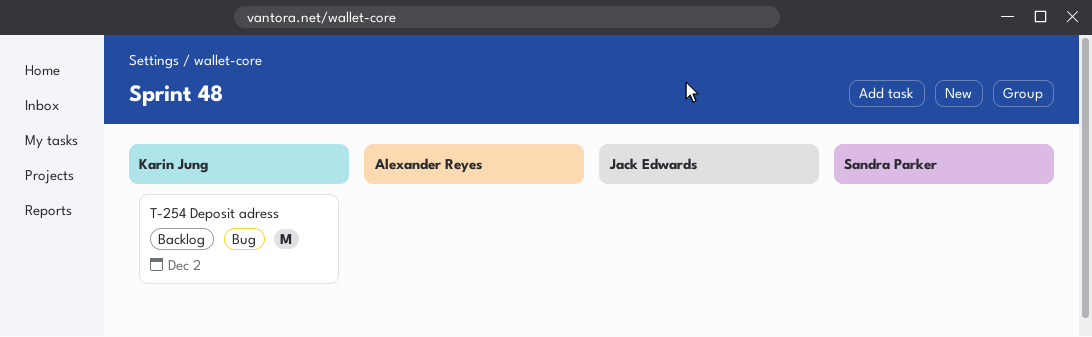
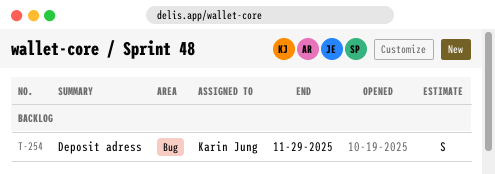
T-254, estimate: M -> S
T-254, due: Dec 2 -> Nov 29

